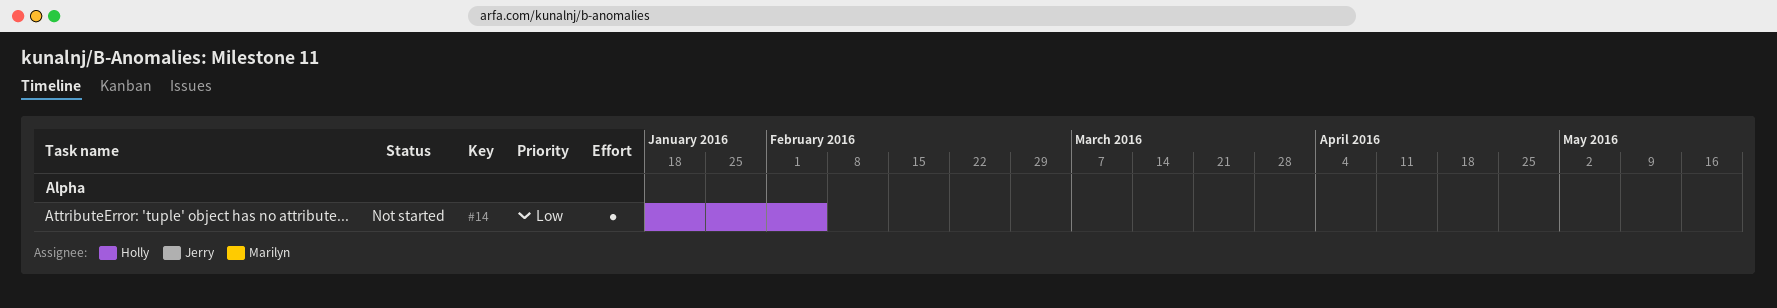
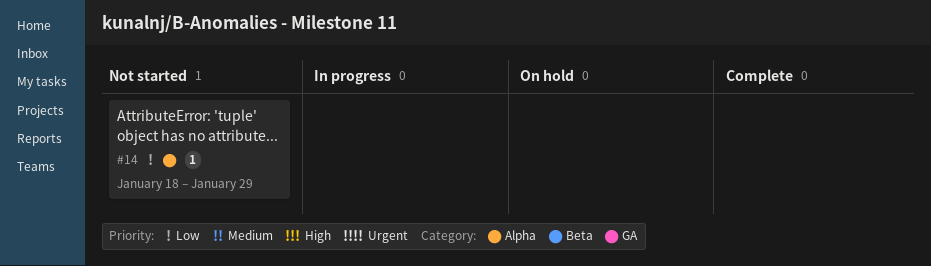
#14, due: Feb 5 -> Jan 29

